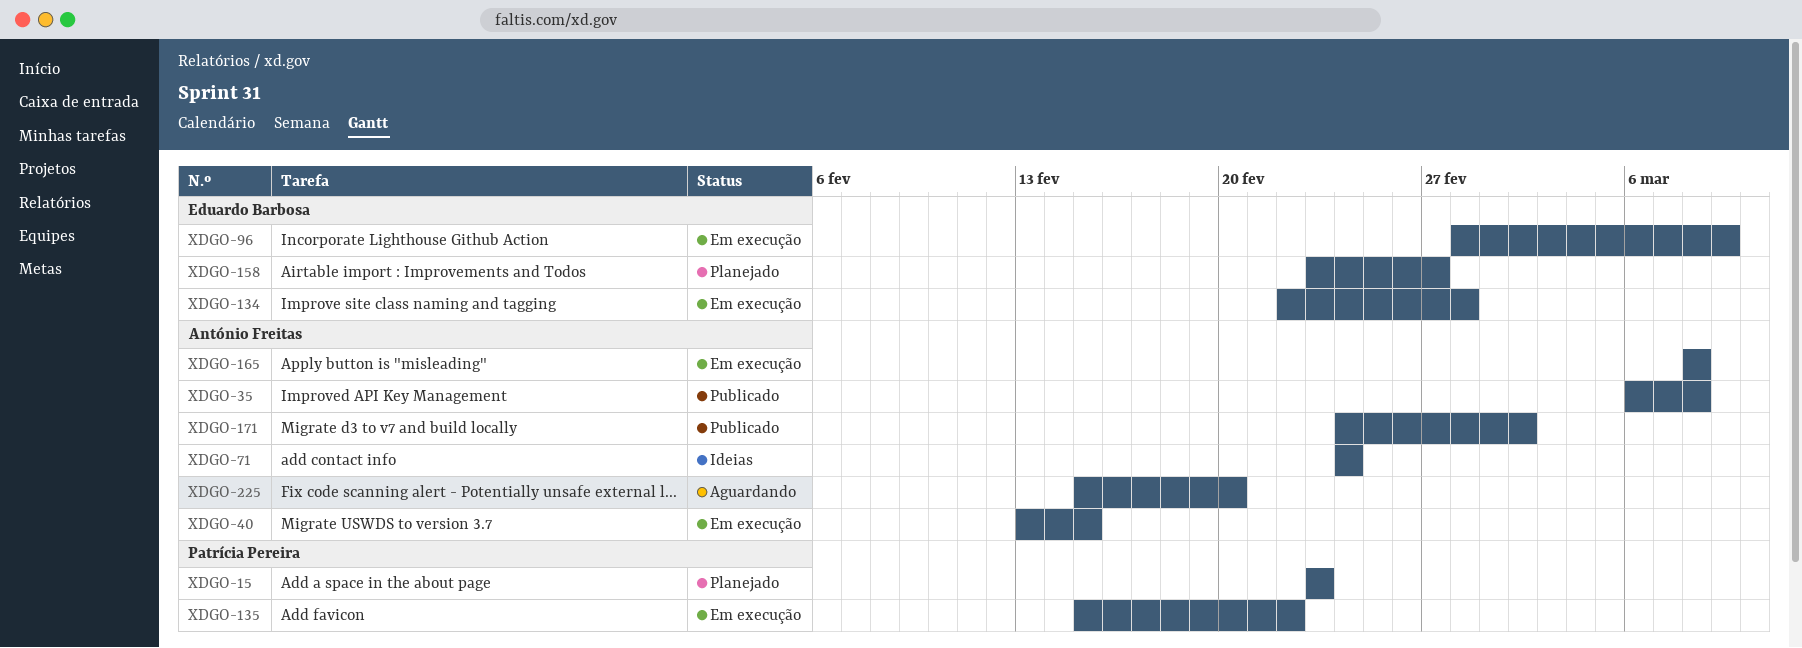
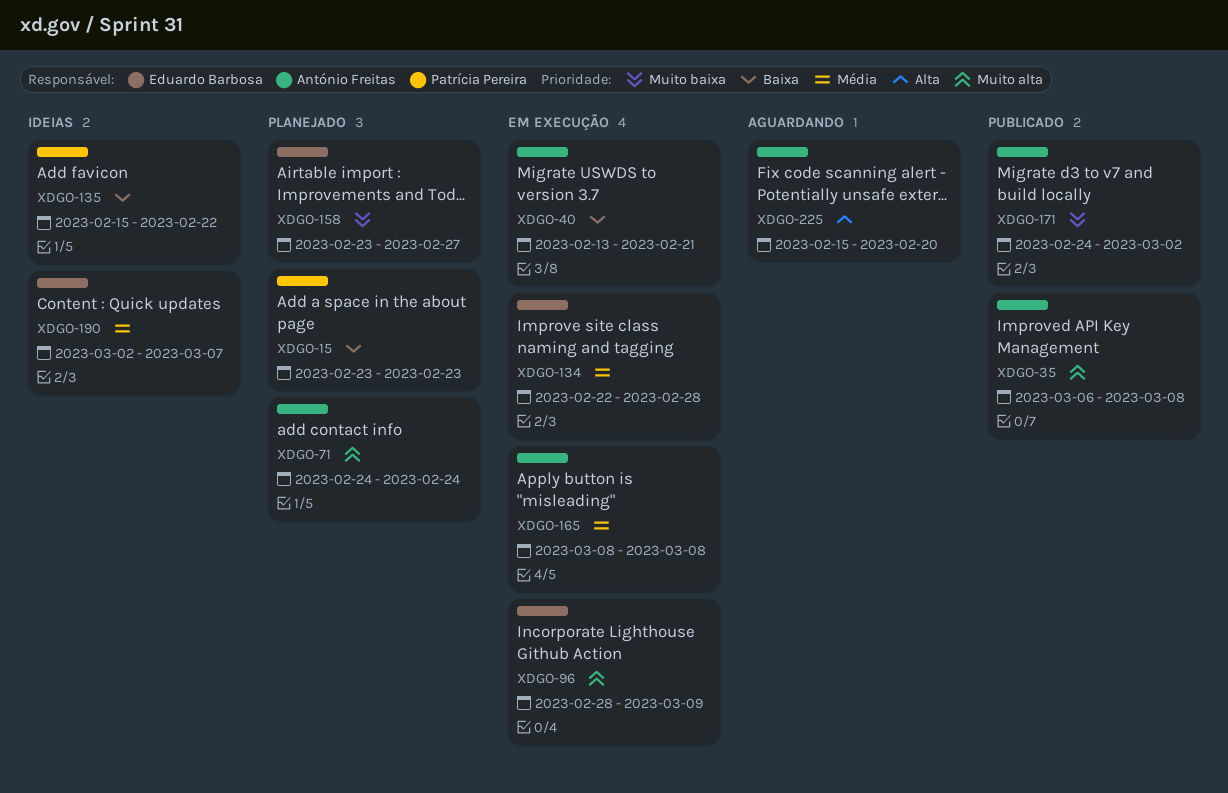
XDGO-40, due: Feb 15 -> Feb 21
XDGO-71, status: Ideias -> Planejado
XDGO-135, status: Em execução -> Ideias
XDGO-190: none -> present

